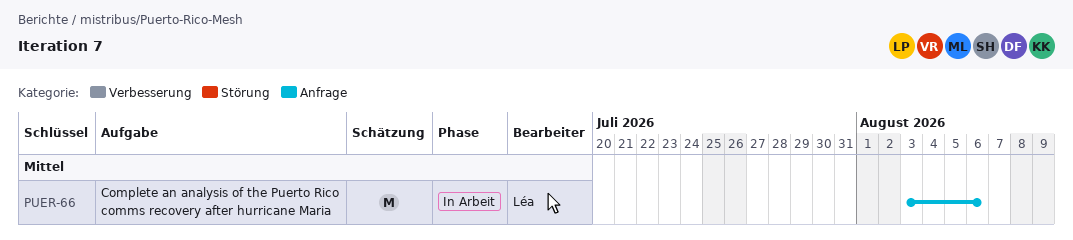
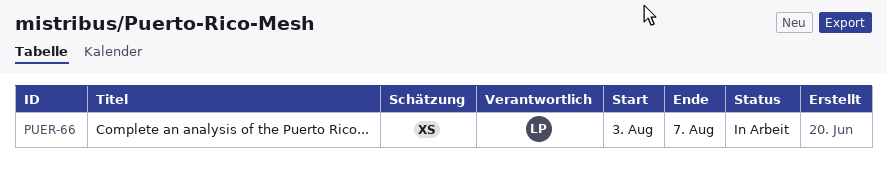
PUER-66, estimate: M -> XS
PUER-66, due: Aug 6 -> Aug 7

